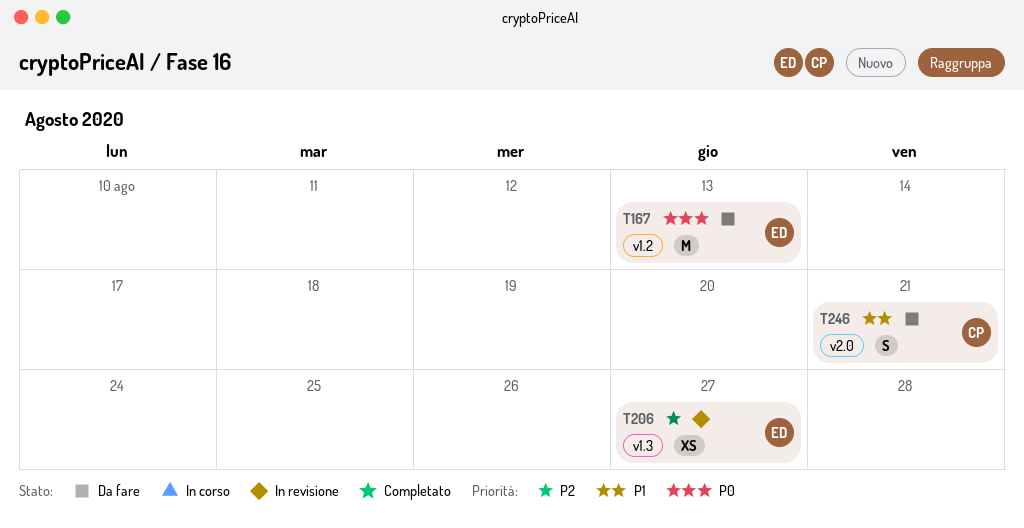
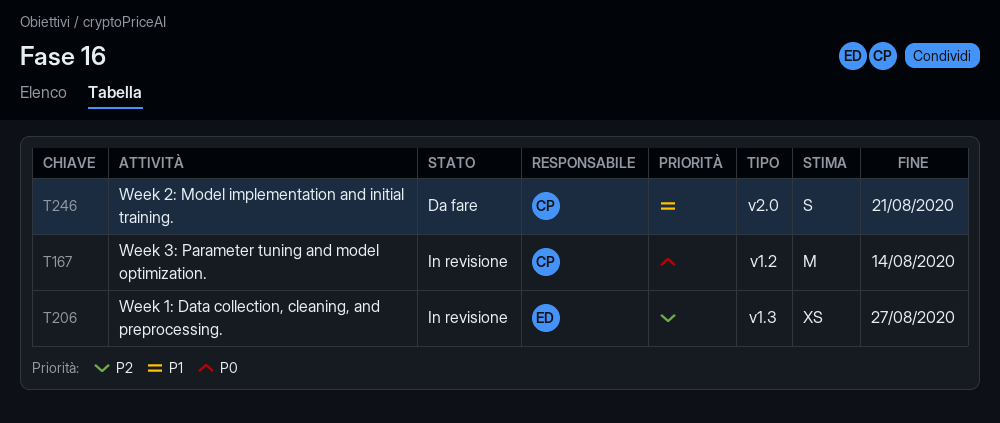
T167, status: Da fare -> In revisione
T167, owner: ED -> CP
T167, due: Aug 13 -> Aug 14

